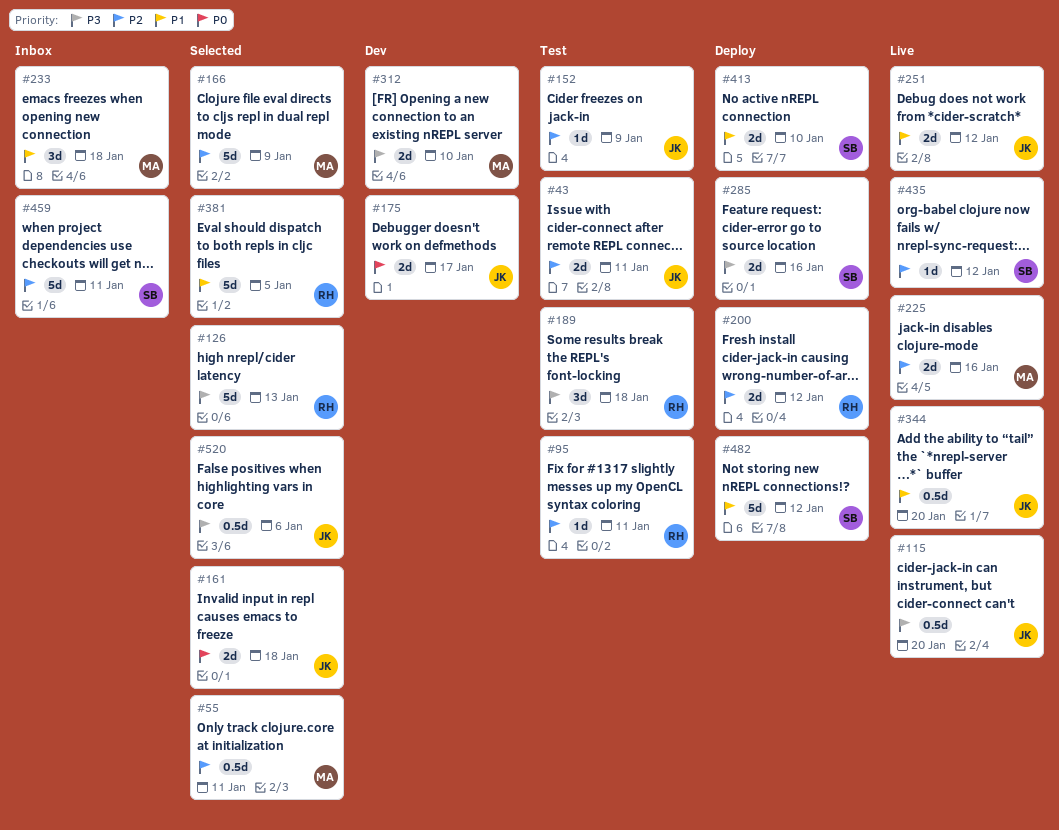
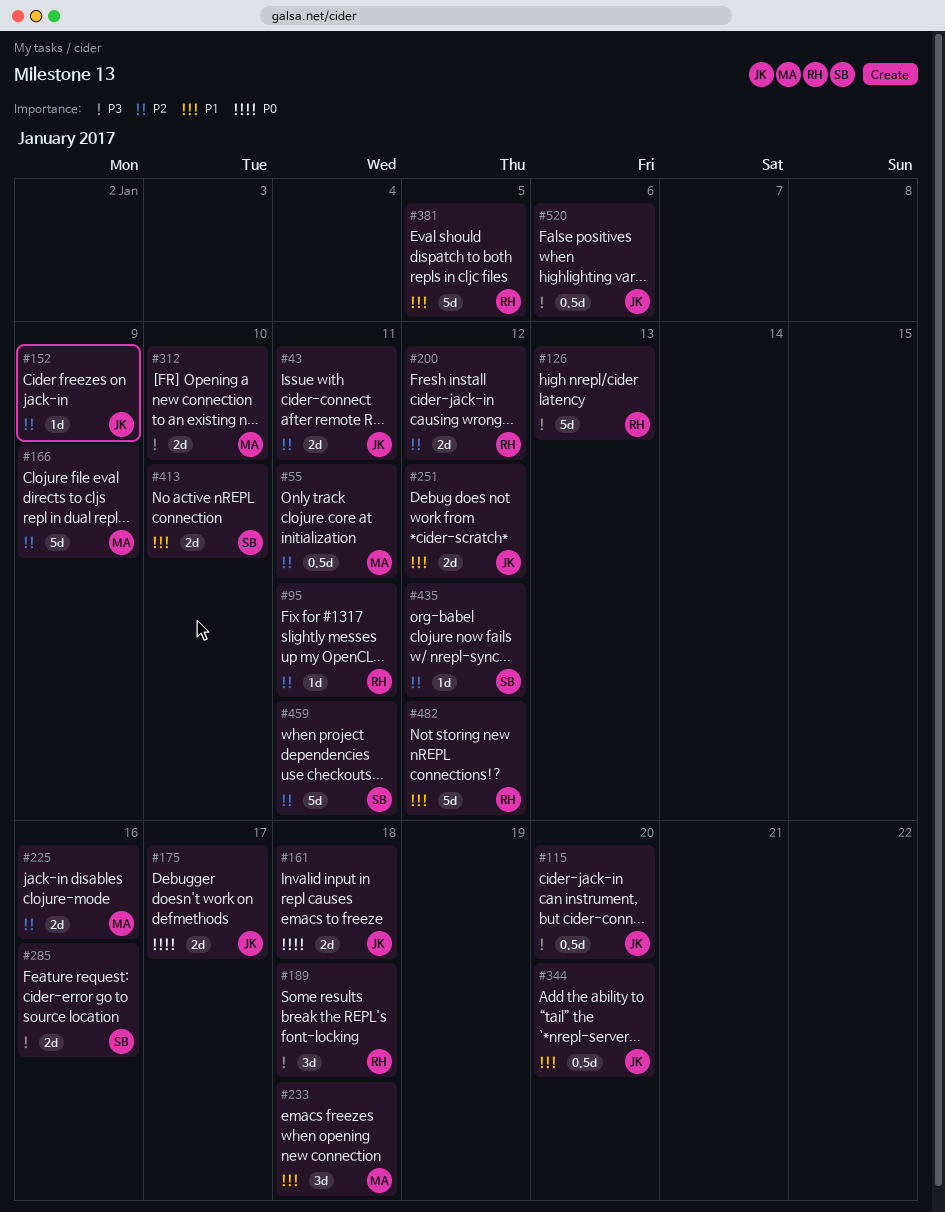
#482, owner: SB -> RH

